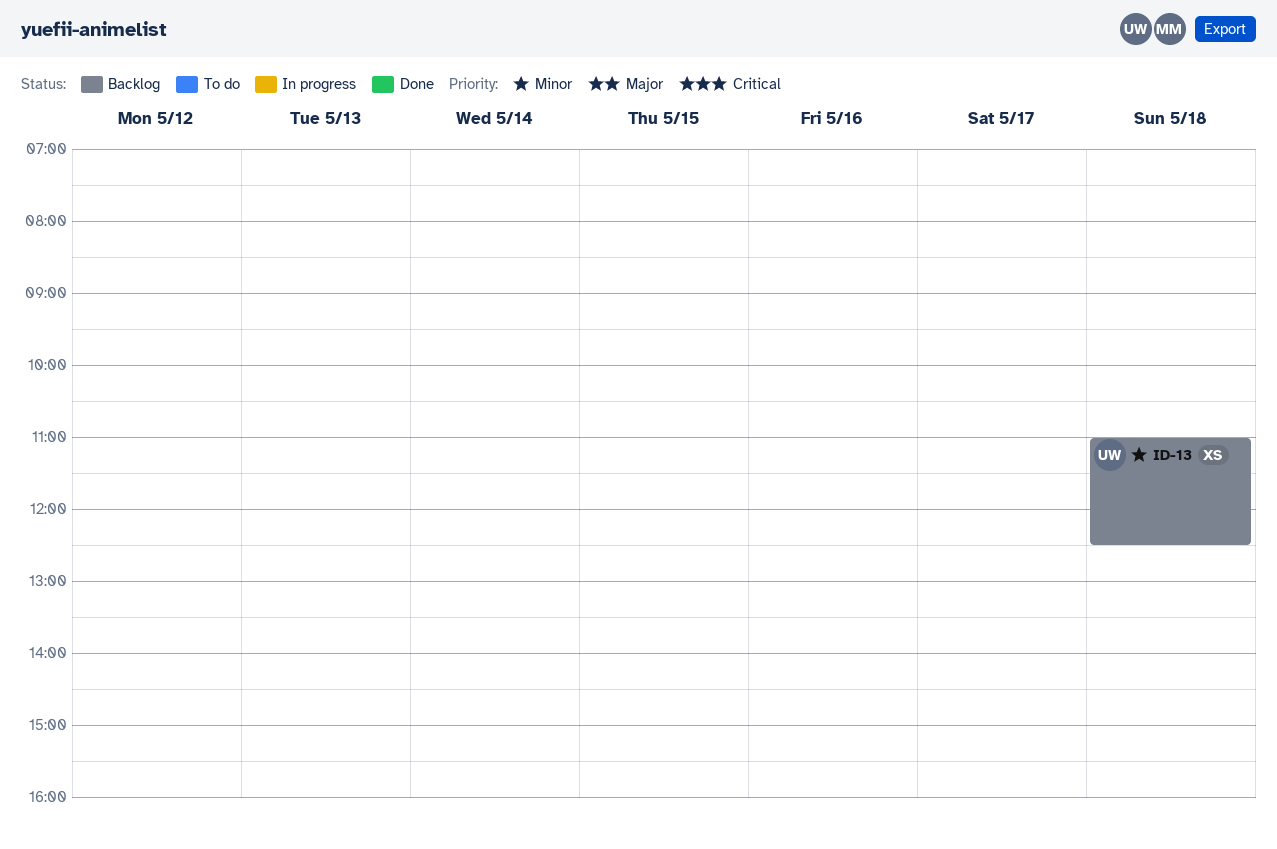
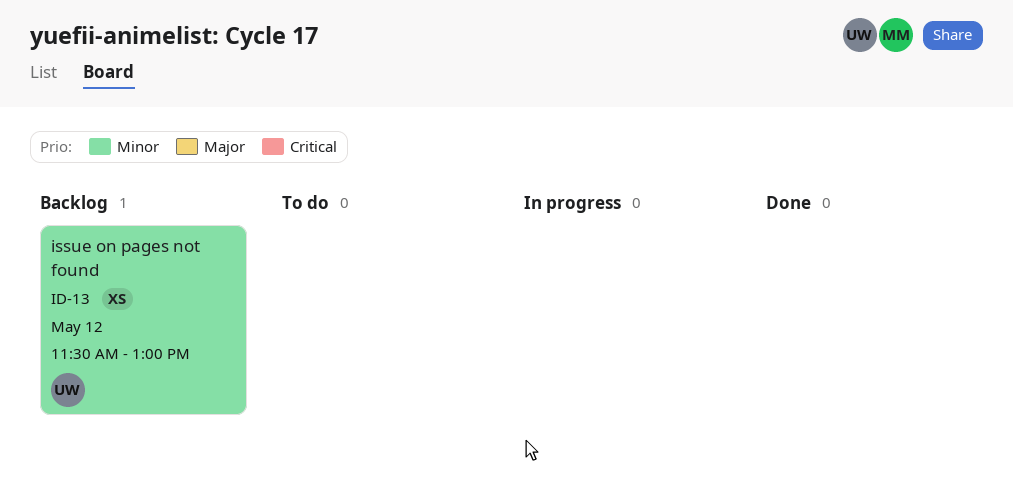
ID-13, day: May 18 -> May 12
ID-13, begins: 11:00 -> 11:30
ID-13, ends: 12:30 -> 13:00

